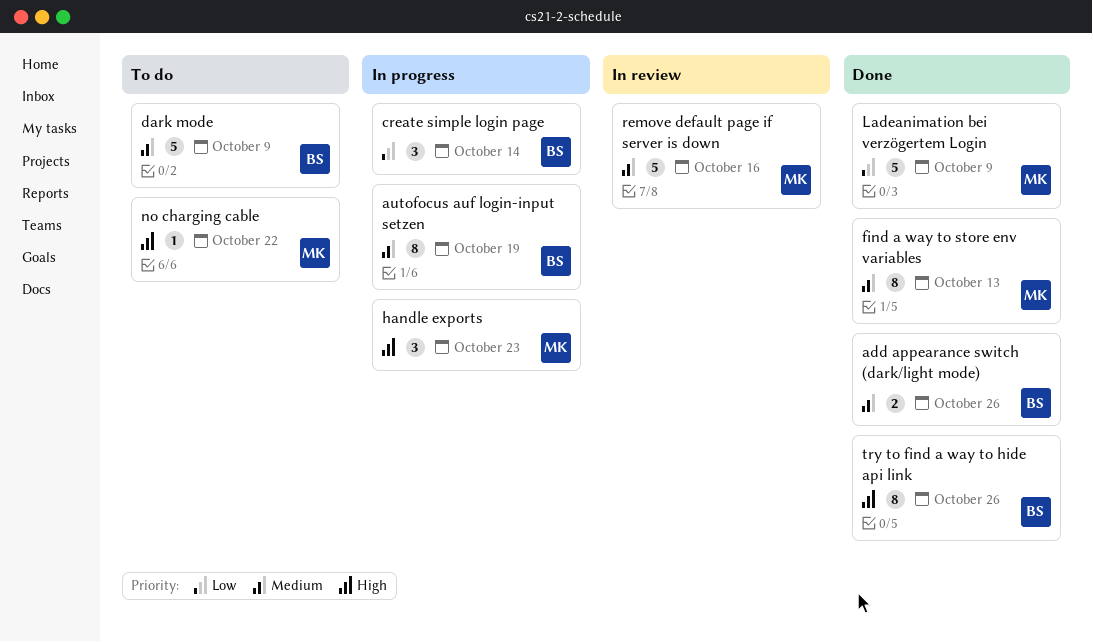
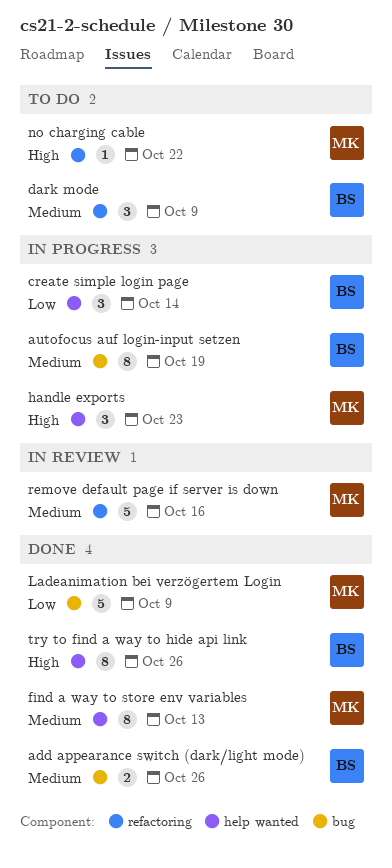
dark mode, estimate: 5 -> 3

